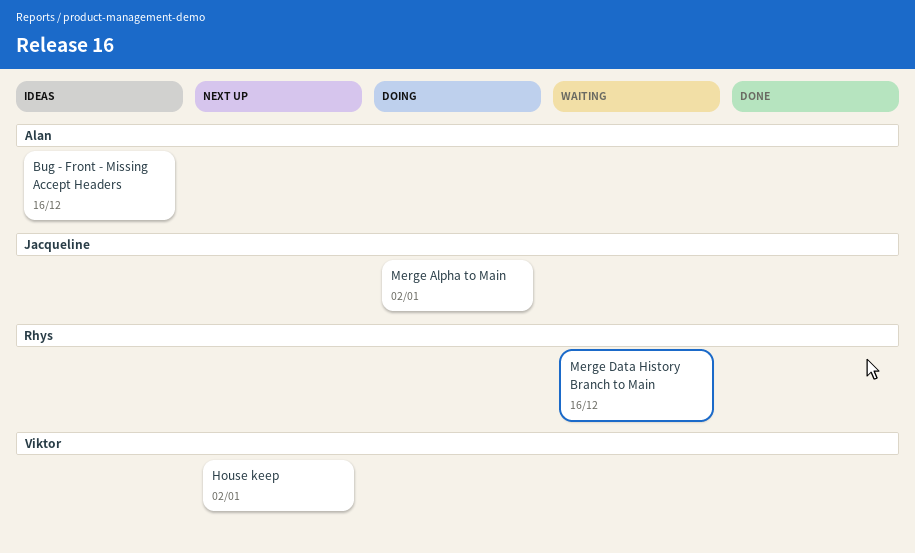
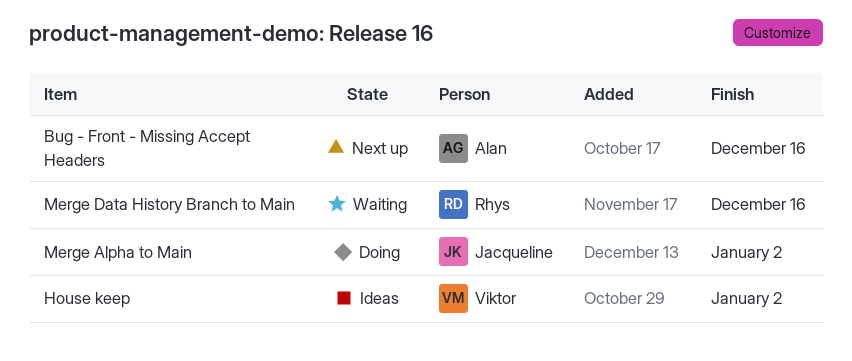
Bug - Front - Missing Accept Headers, status: Ideas -> Next up
House keep, status: Next up -> Ideas

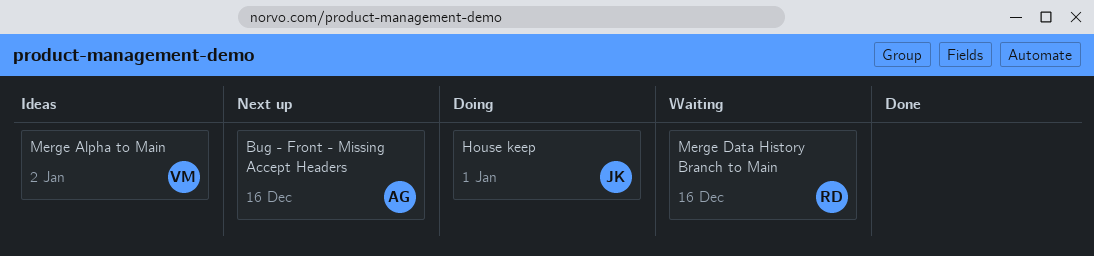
House keep, status: Ideas -> Doing
House keep, owner: Viktor -> Jacqueline
House keep, due: Jan 2 -> Jan 1
Merge Alpha to Main, status: Doing -> Ideas
Merge Alpha to Main, owner: Jacqueline -> Viktor

